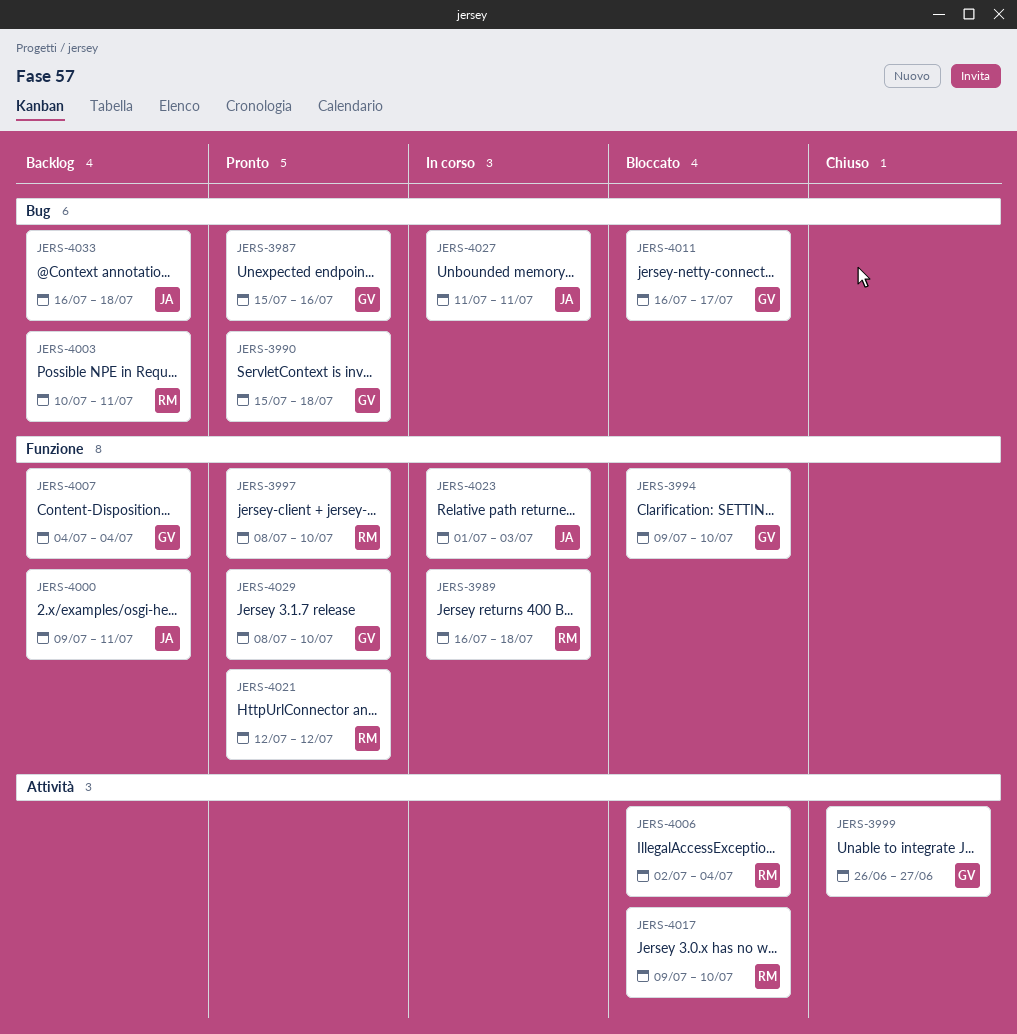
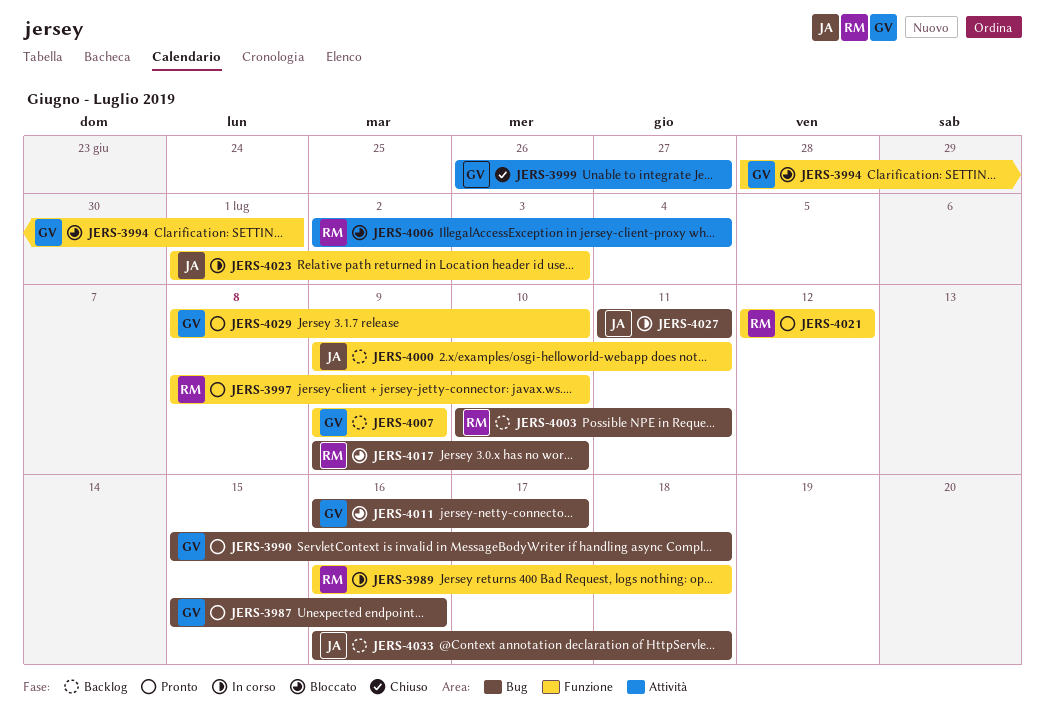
JERS-3994, start: Jul 9 -> Jun 28
JERS-3994, due: Jul 10 -> Jul 1
JERS-4007, start: Jul 4 -> Jul 9
JERS-4007, due: Jul 4 -> Jul 9
JERS-4017, label: Attività -> Bug

